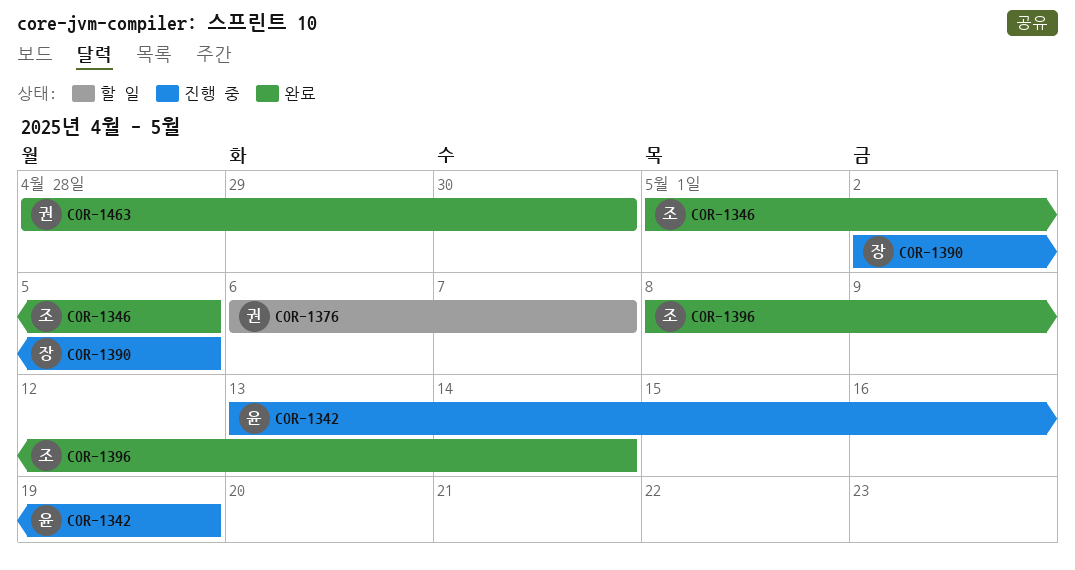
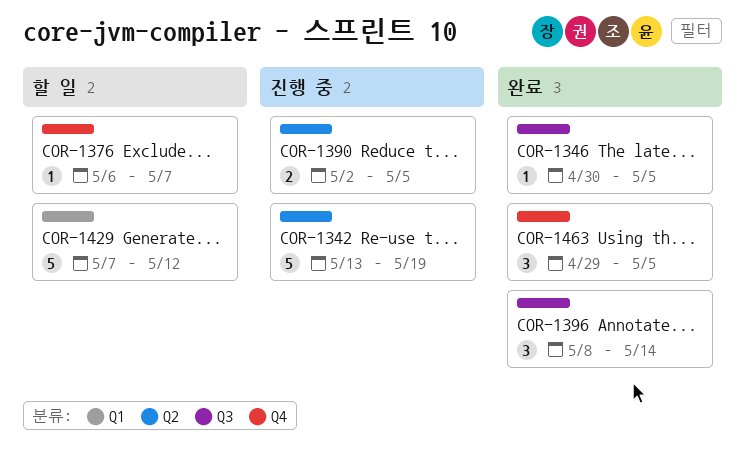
COR-1346, start: May 1 -> Apr 30
COR-1429: none -> present
COR-1463, start: Apr 28 -> Apr 29
COR-1463, due: Apr 30 -> May 5

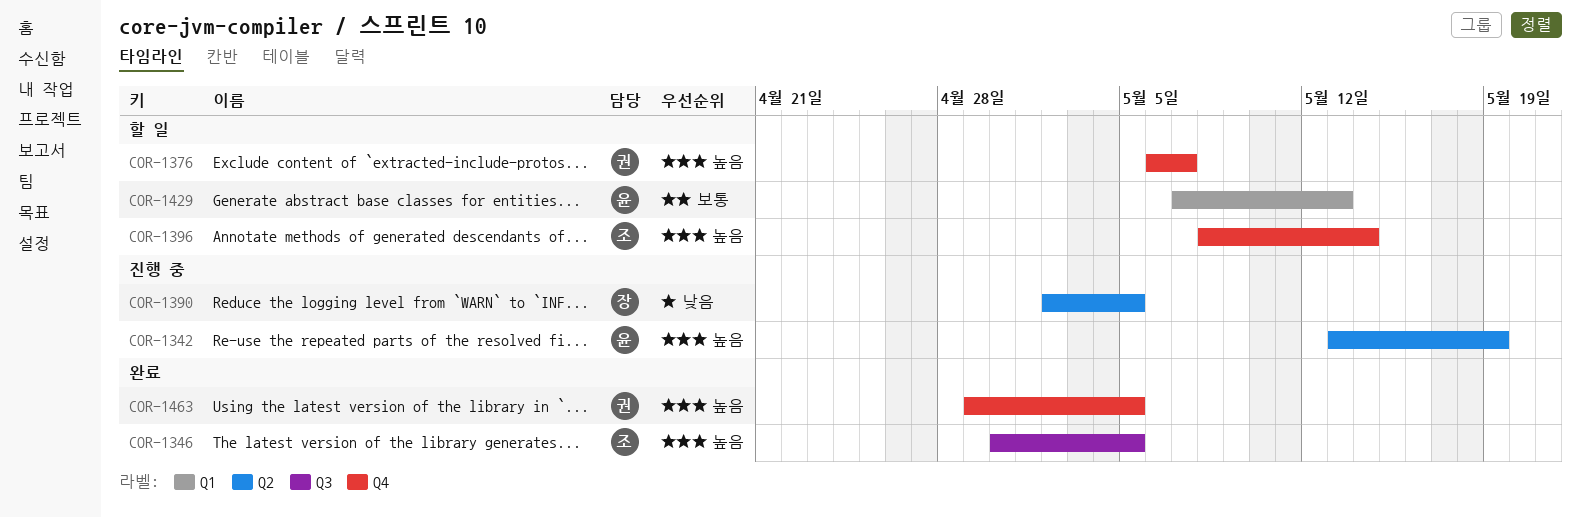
COR-1396, status: 완료 -> 할 일
COR-1396, label: Q3 -> Q4
COR-1429, due: May 12 -> May 13

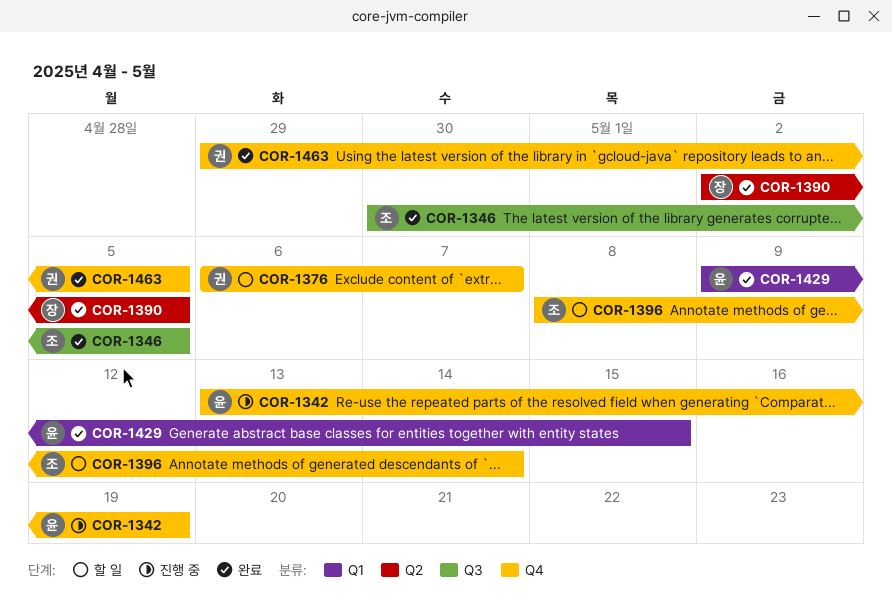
COR-1342, label: Q2 -> Q4
COR-1390, status: 진행 중 -> 완료
COR-1429, status: 할 일 -> 완료
COR-1429, start: May 7 -> May 9
COR-1429, due: May 13 -> May 15

